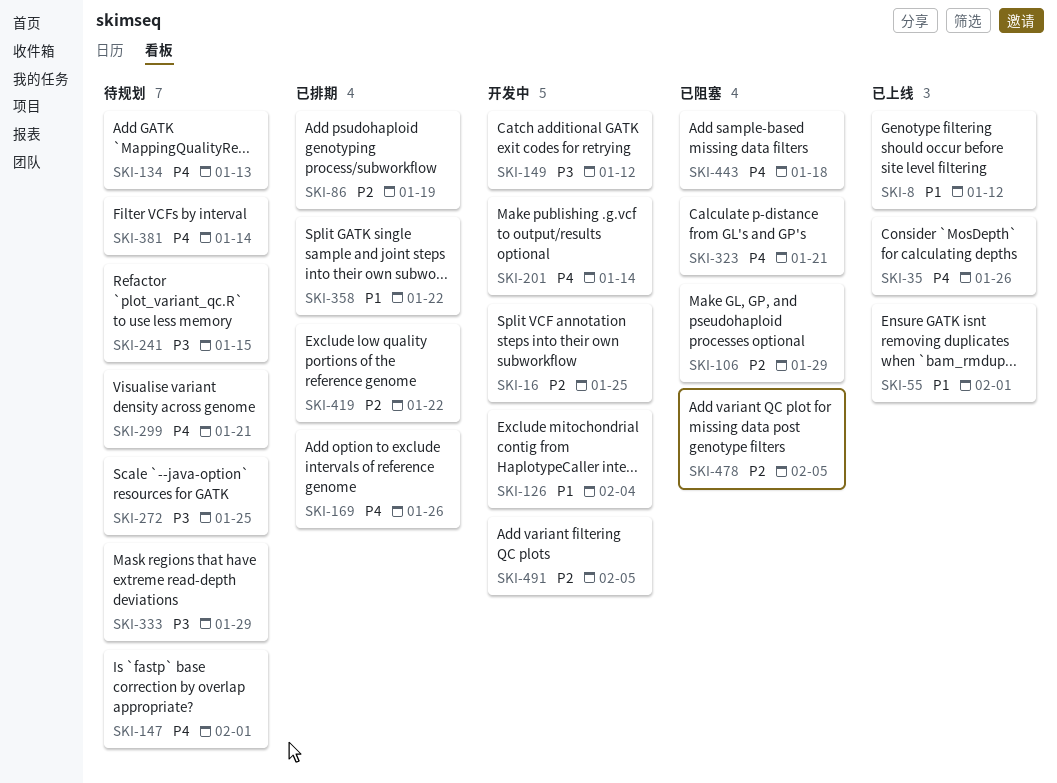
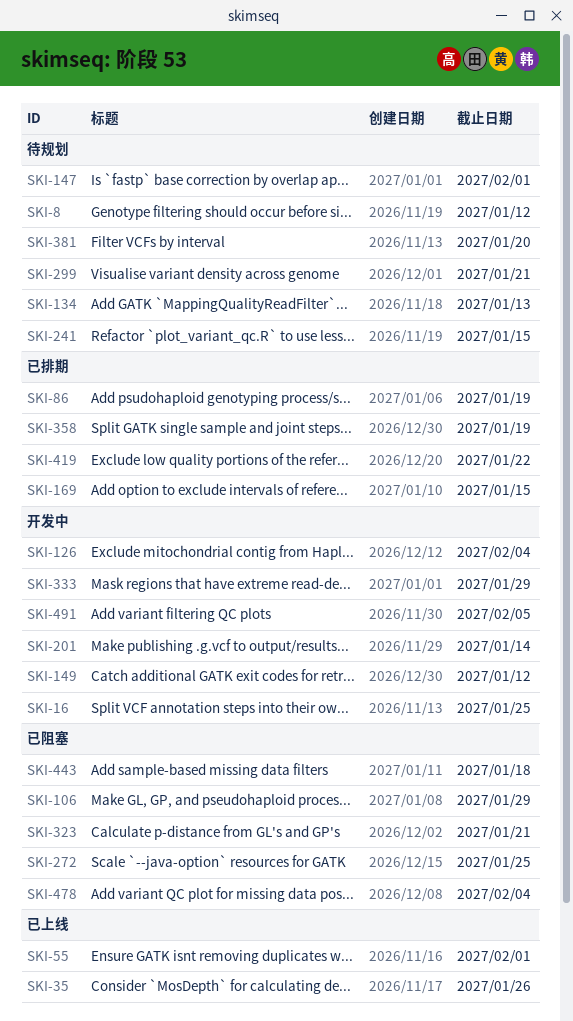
SKI-8, status: 已上线 -> 待规划
SKI-169, due: Jan 26 -> Jan 15
SKI-272, status: 待规划 -> 已阻塞
SKI-333, status: 待规划 -> 开发中
SKI-358, due: Jan 22 -> Jan 19
SKI-381, due: Jan 14 -> Jan 20
SKI-478, due: Feb 5 -> Feb 4

